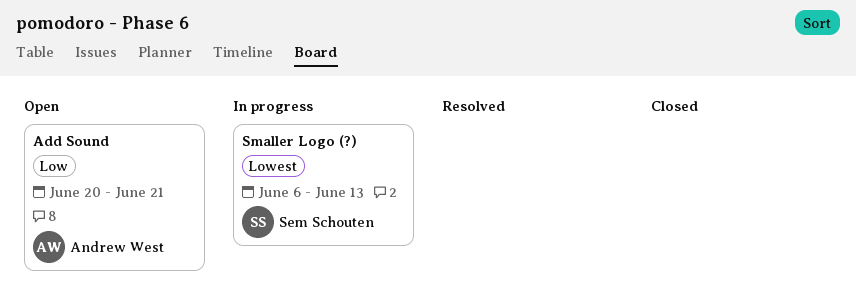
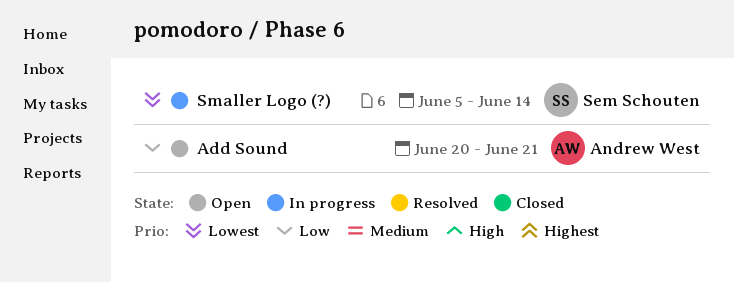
Smaller Logo (?), start: Jun 6 -> Jun 5
Smaller Logo (?), due: Jun 13 -> Jun 14

